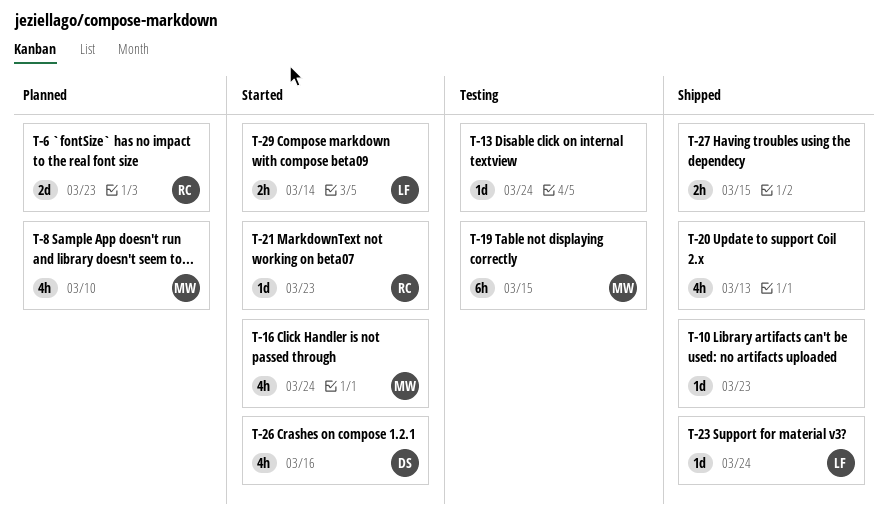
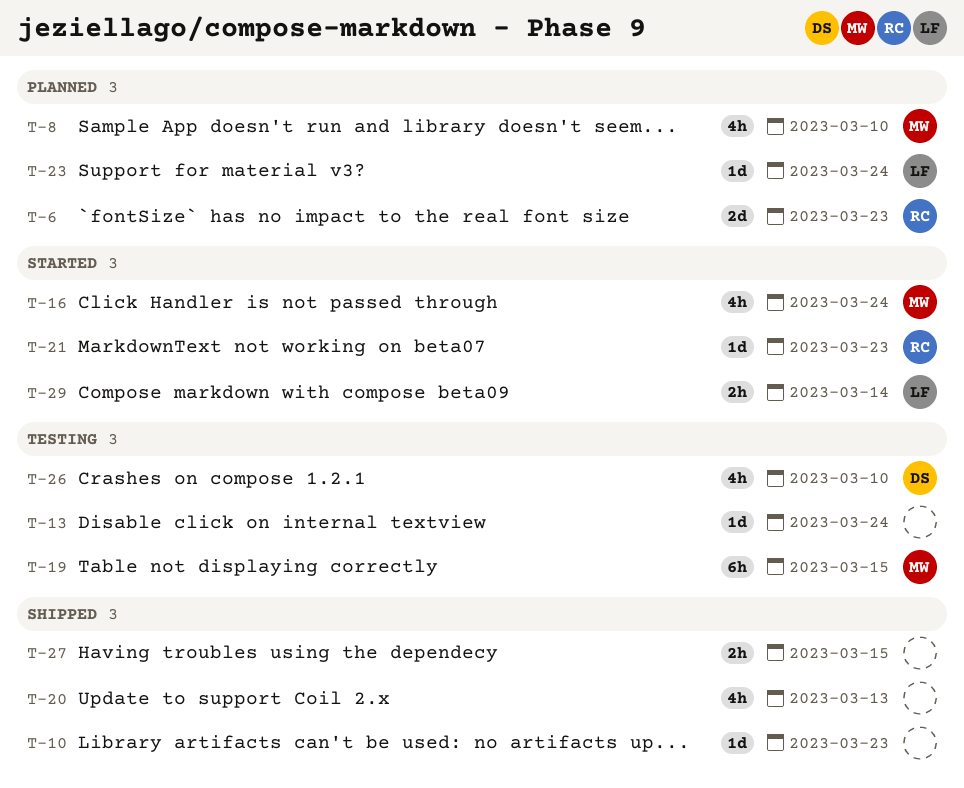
T-23, status: Shipped -> Planned
T-26, status: Started -> Testing
T-26, due: Mar 16 -> Mar 10

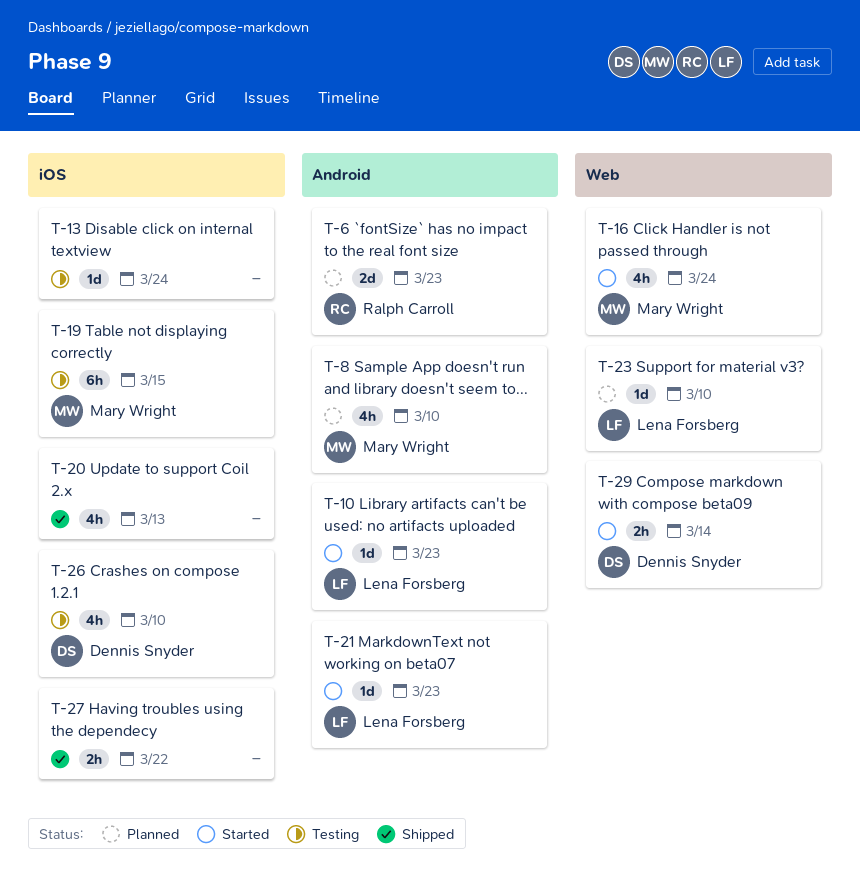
T-10, status: Shipped -> Started
T-10, owner: none -> Lena Forsberg
T-21, owner: Ralph Carroll -> Lena Forsberg
T-23, due: Mar 24 -> Mar 10
T-27, due: Mar 15 -> Mar 22
T-29, owner: Lena Forsberg -> Dennis Snyder

